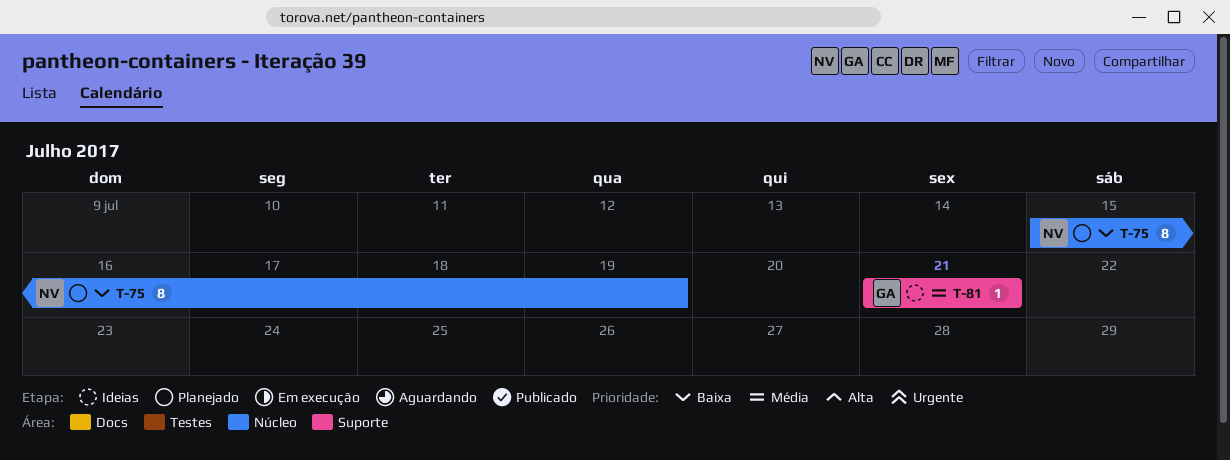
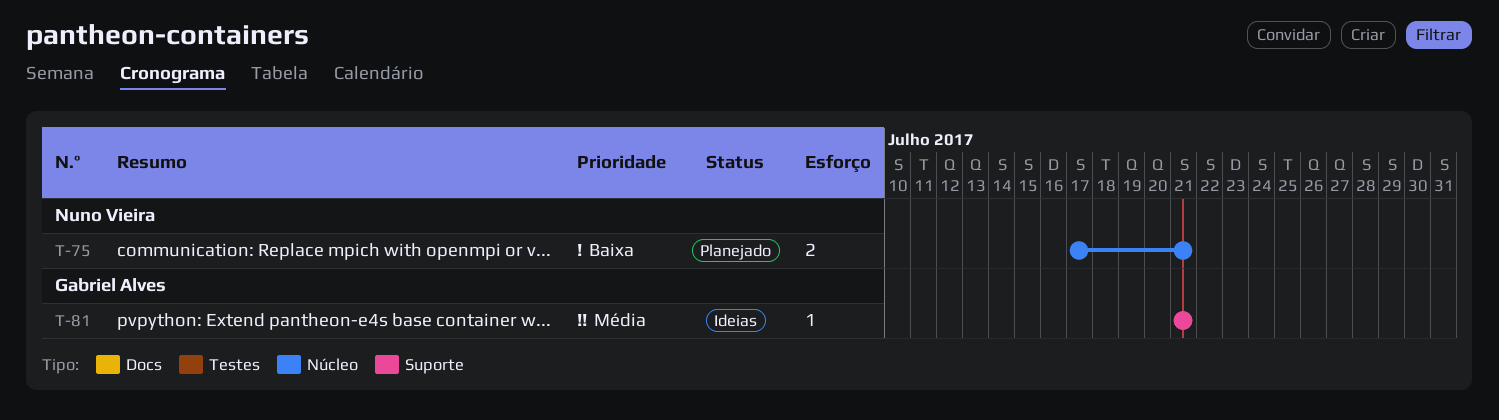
T-75, estimate: 8 -> 2
T-75, start: Jul 15 -> Jul 17
T-75, due: Jul 19 -> Jul 21

